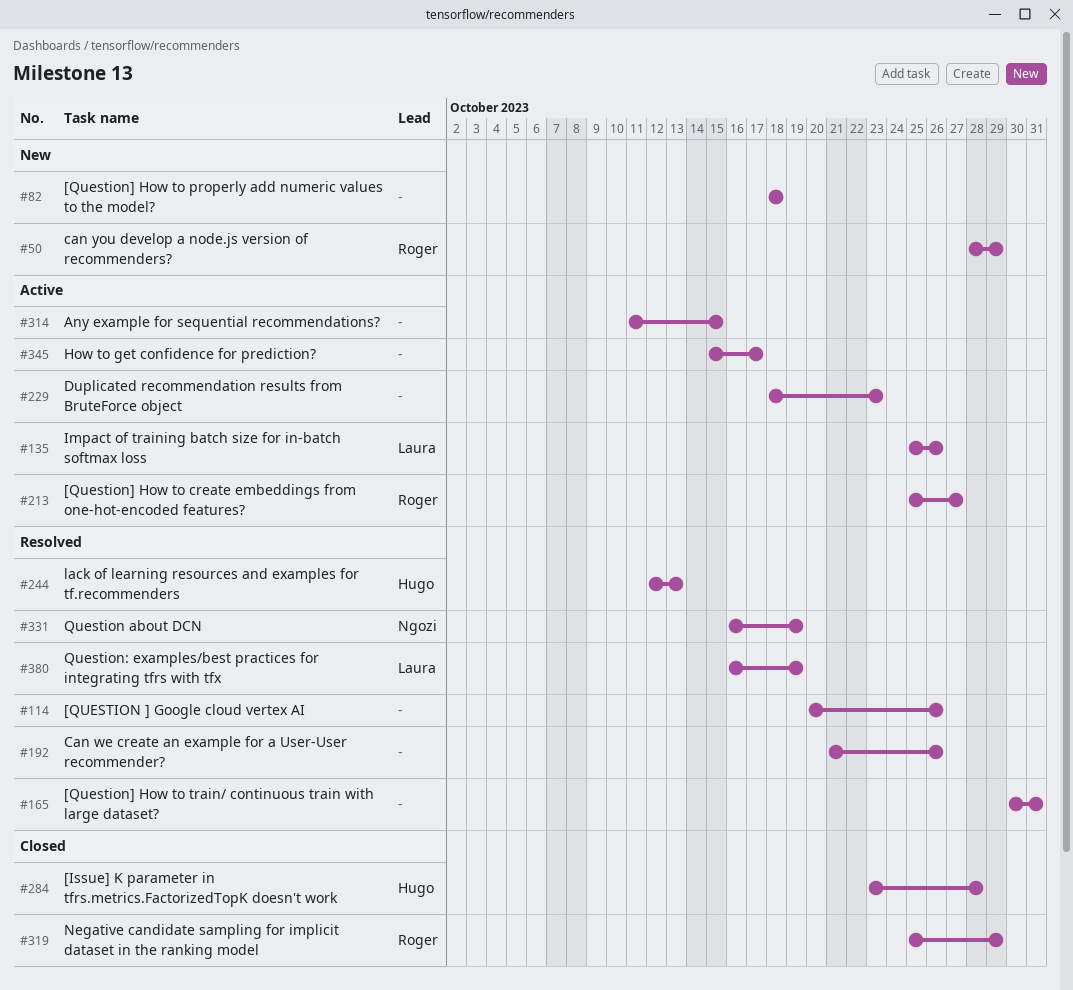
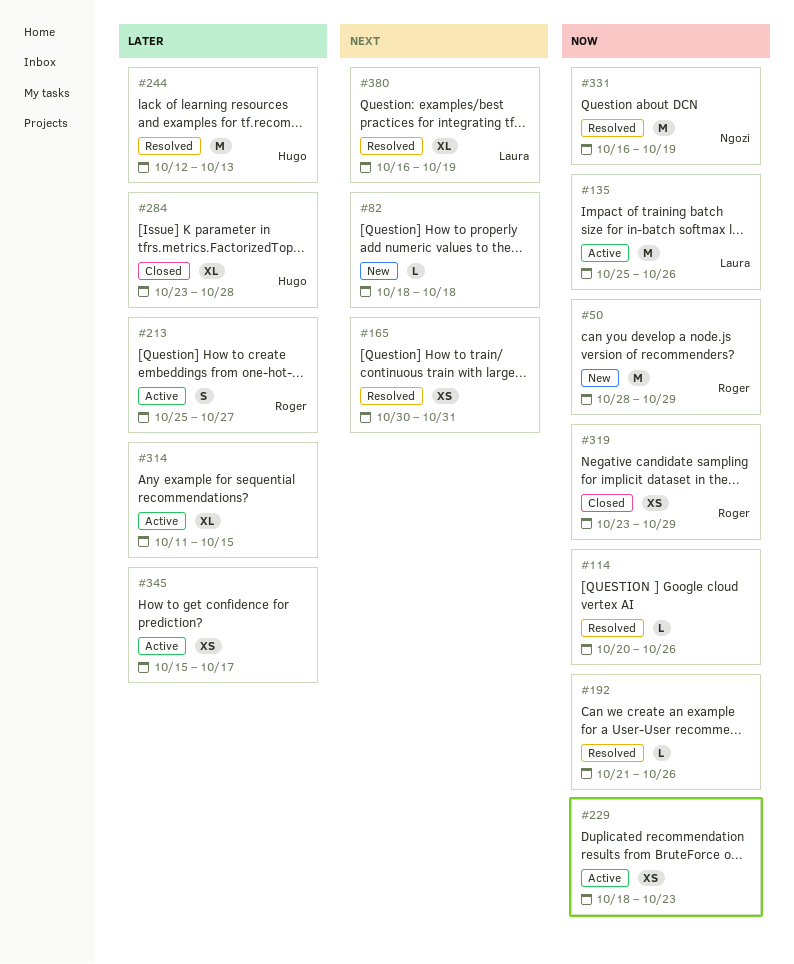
#319, start: Oct 25 -> Oct 23

